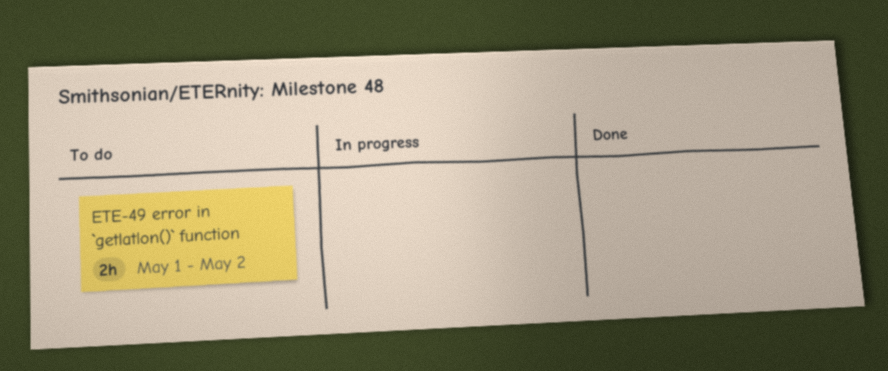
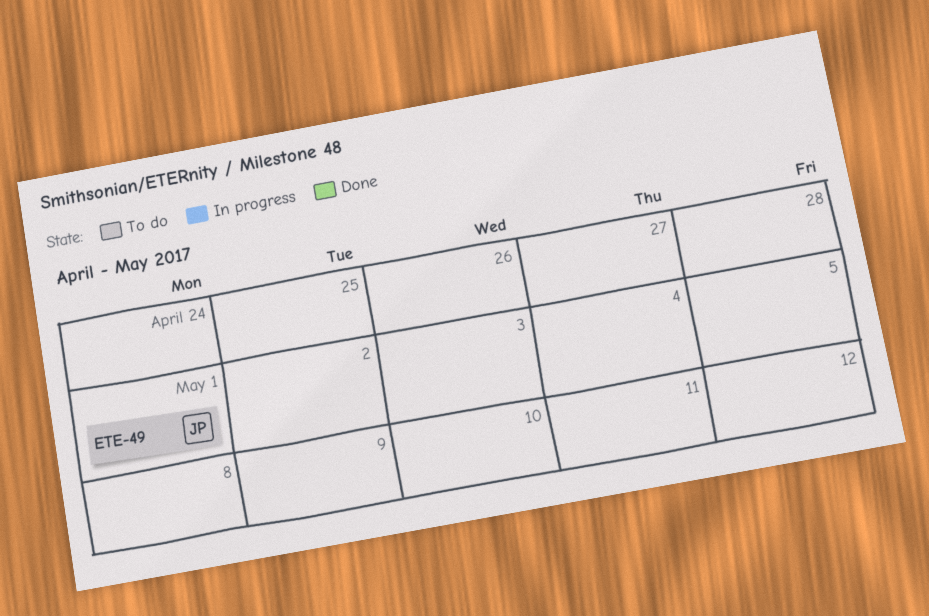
ETE-49, due: May 2 -> May 1

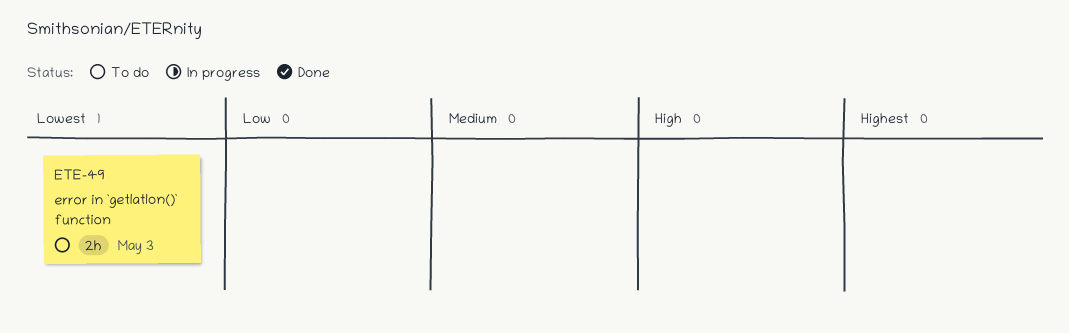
ETE-49, due: May 1 -> May 3

